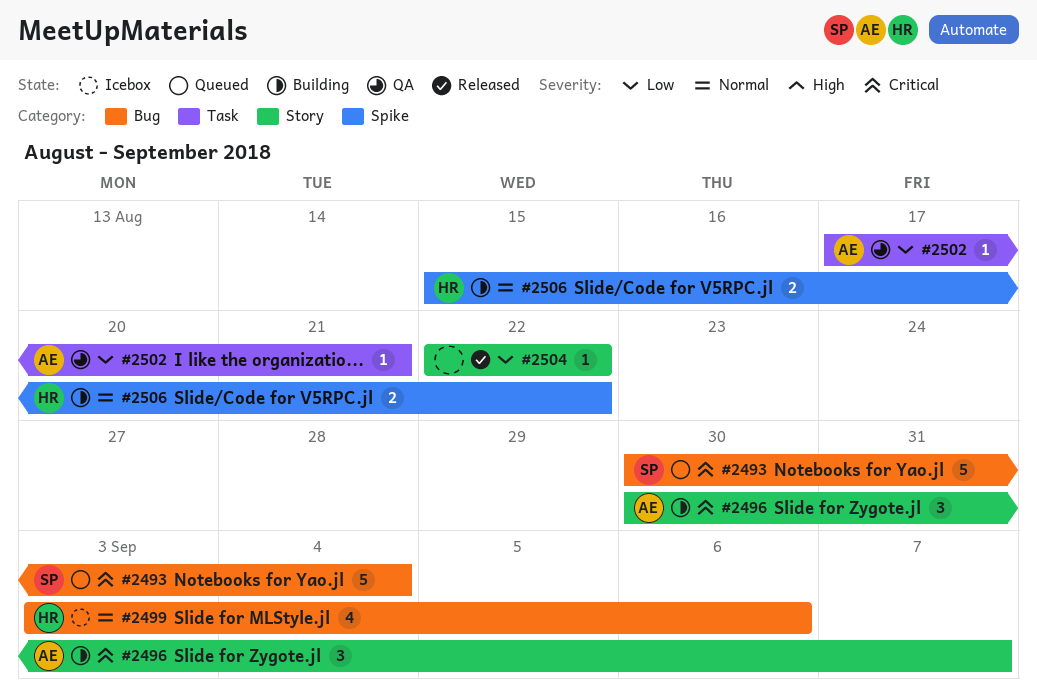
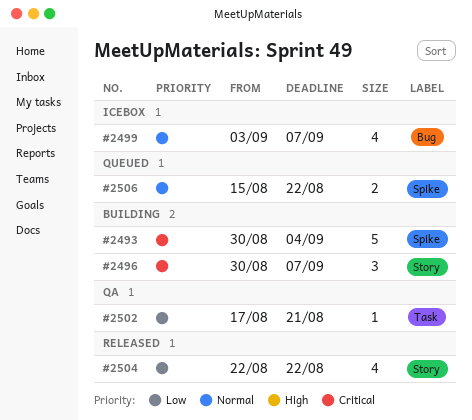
#2493, status: Queued -> Building
#2493, label: Bug -> Spike
#2499, due: Sep 6 -> Sep 7
#2504, estimate: 1 -> 4
#2506, status: Building -> Queued

